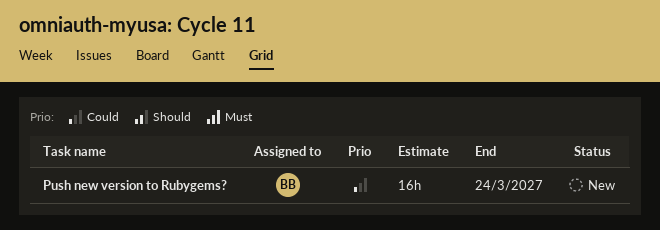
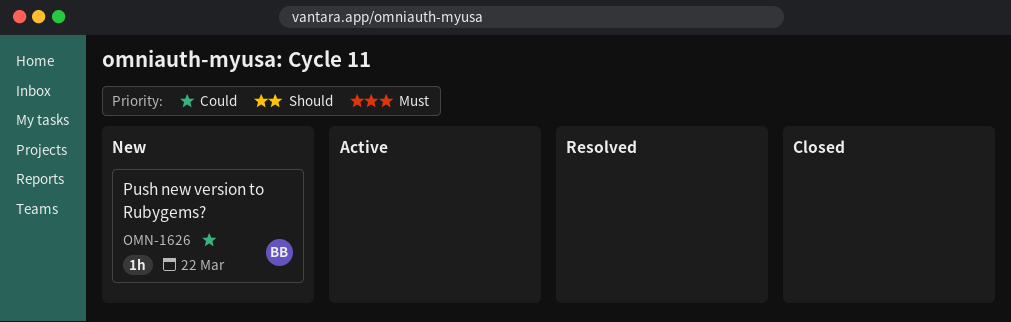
Push new version to Rubygems?, estimate: 16h -> 1h
Push new version to Rubygems?, due: Mar 24 -> Mar 22

